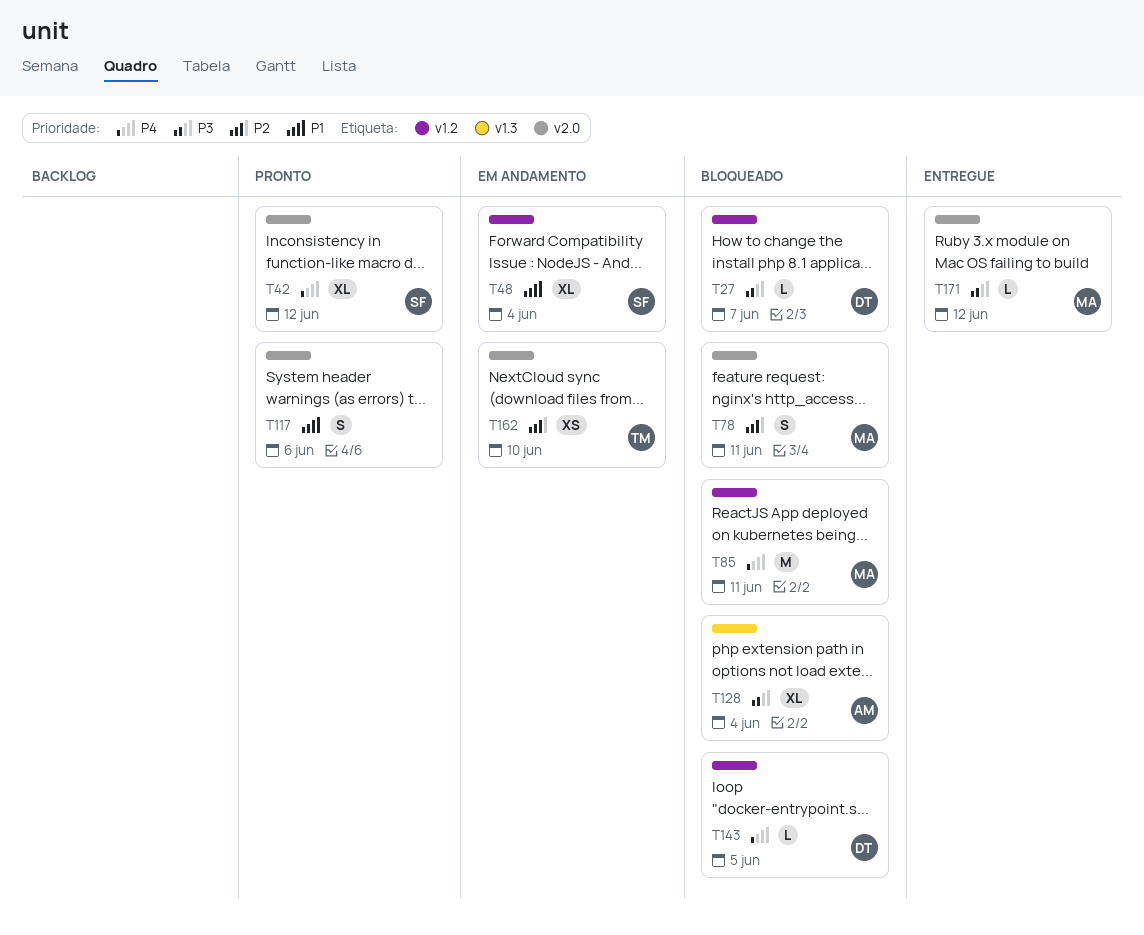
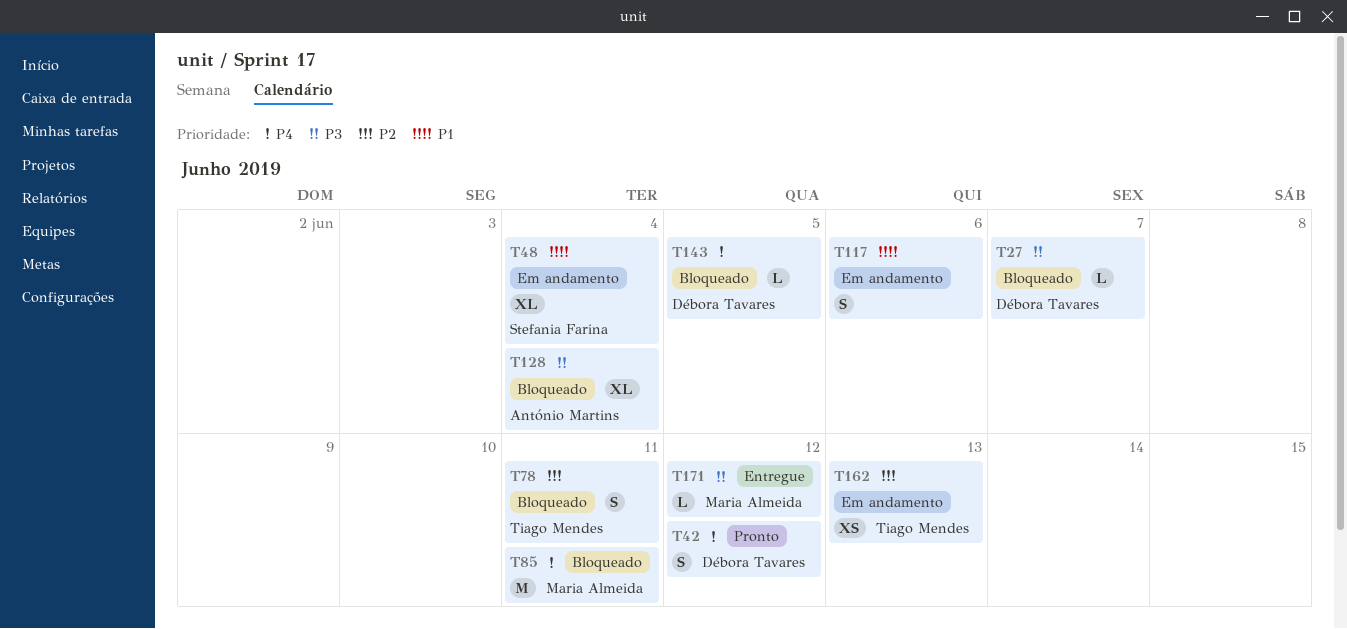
T42, owner: Stefania Farina -> Débora Tavares
T42, estimate: XL -> S
T78, owner: Maria Almeida -> Tiago Mendes
T117, status: Pronto -> Em andamento
T162, due: Jun 10 -> Jun 13

